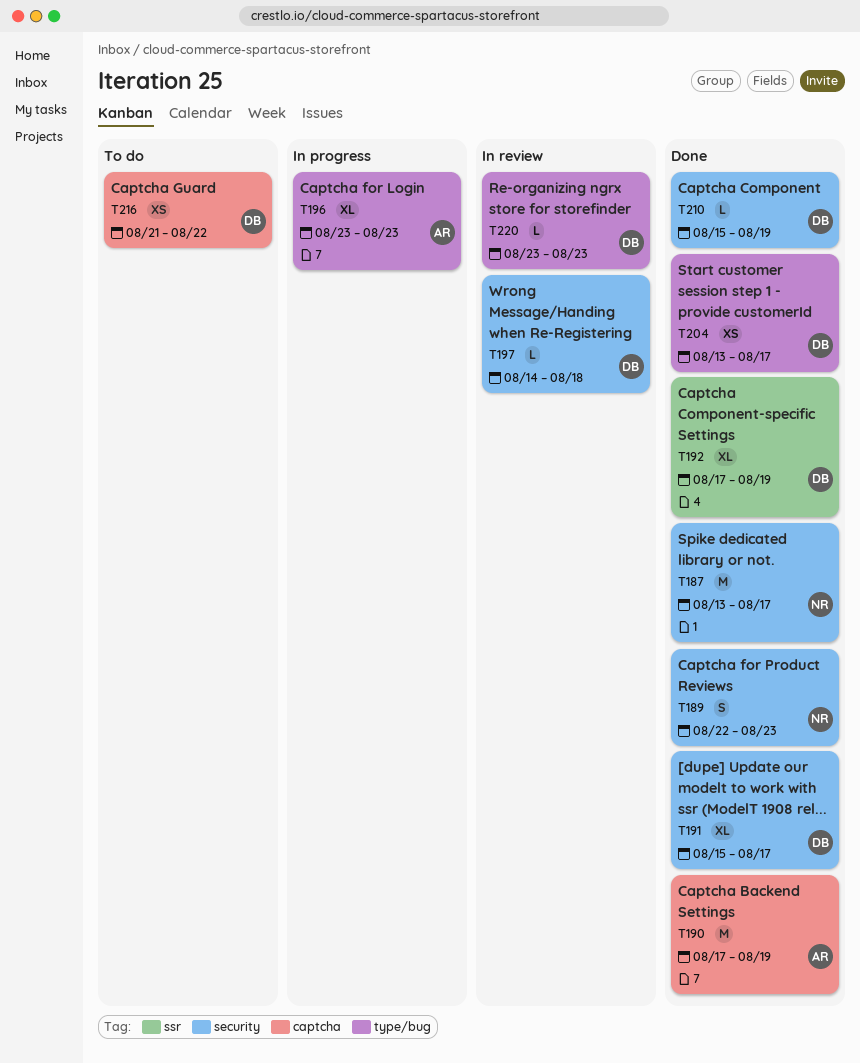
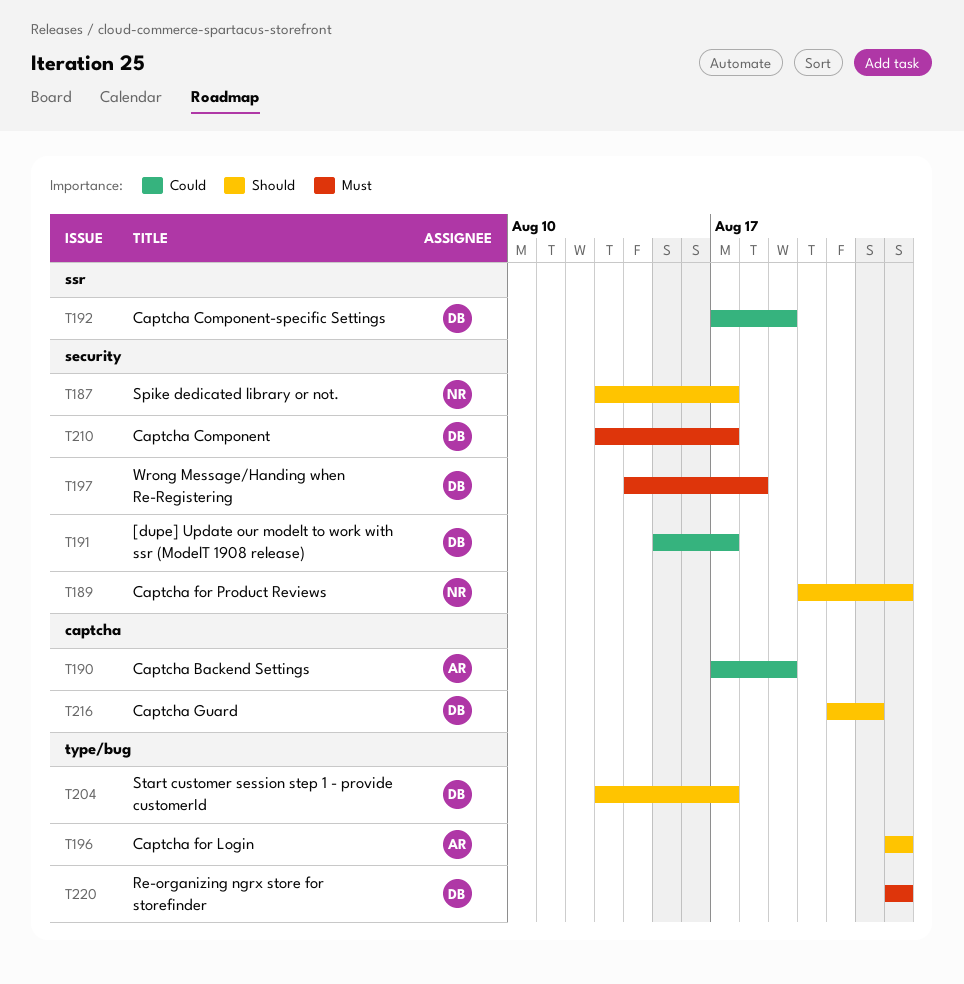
T189, start: Aug 22 -> Aug 20
T210, start: Aug 15 -> Aug 13
T210, due: Aug 19 -> Aug 17

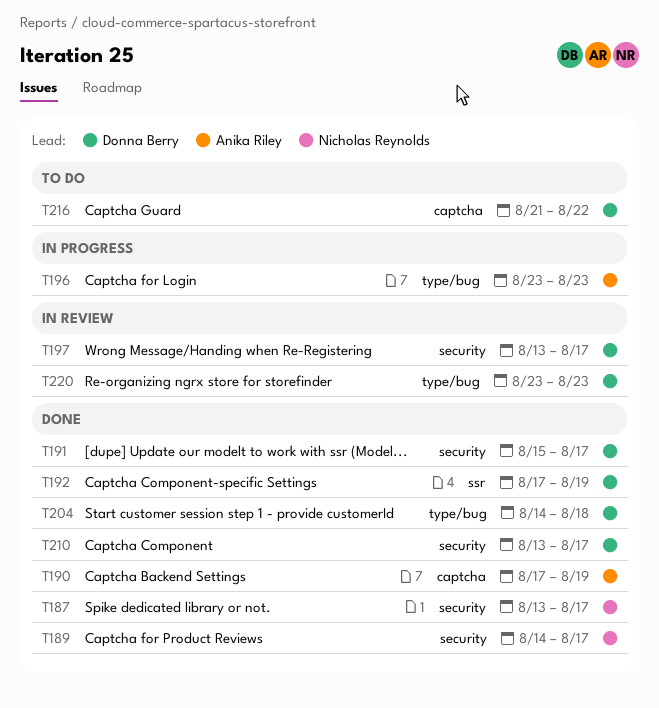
T189, start: Aug 20 -> Aug 14
T189, due: Aug 23 -> Aug 17
T197, start: Aug 14 -> Aug 13
T197, due: Aug 18 -> Aug 17
T204, start: Aug 13 -> Aug 14
T204, due: Aug 17 -> Aug 18

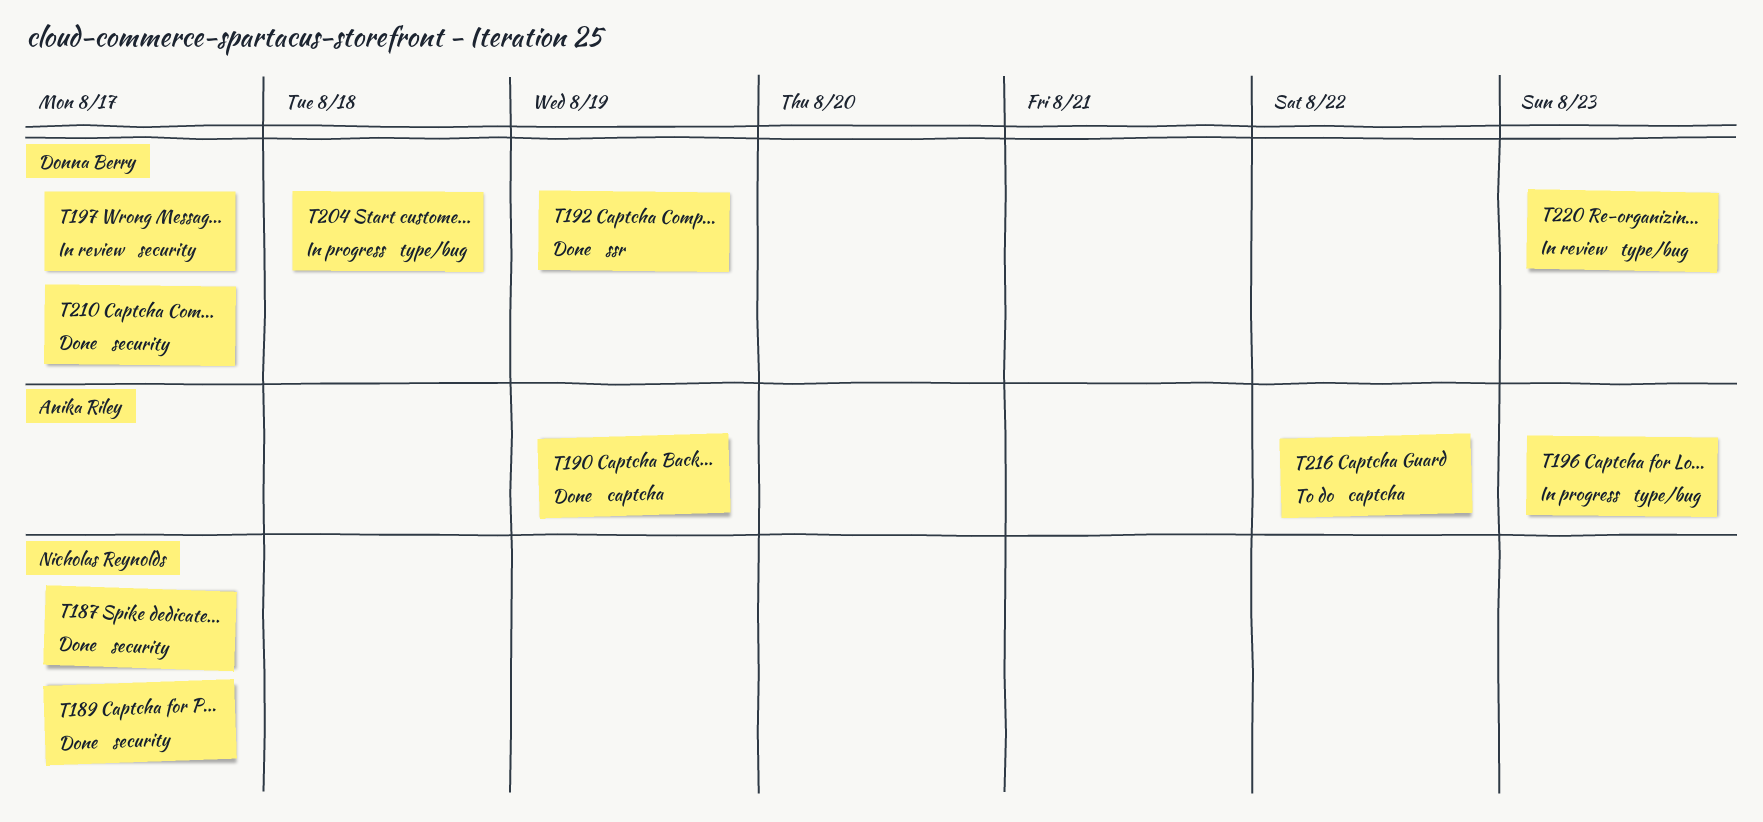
T191: present -> none
T204, status: Done -> In progress
T216, owner: Donna Berry -> Anika Riley

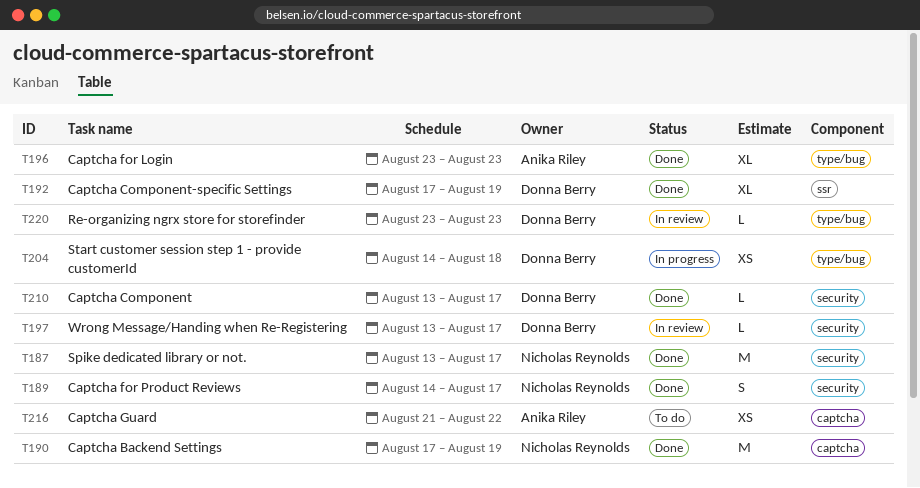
T190, owner: Anika Riley -> Nicholas Reynolds
T196, status: In progress -> Done

